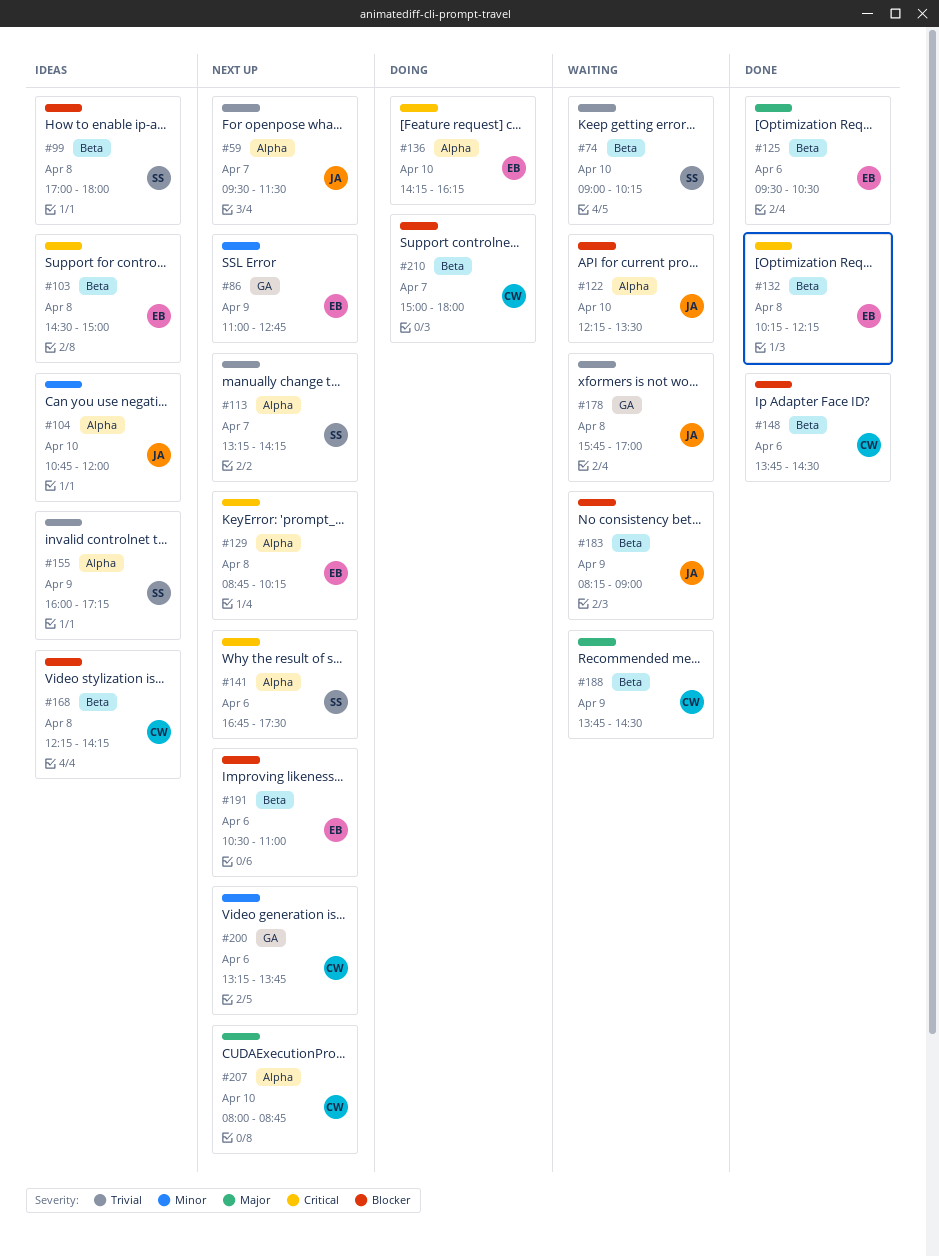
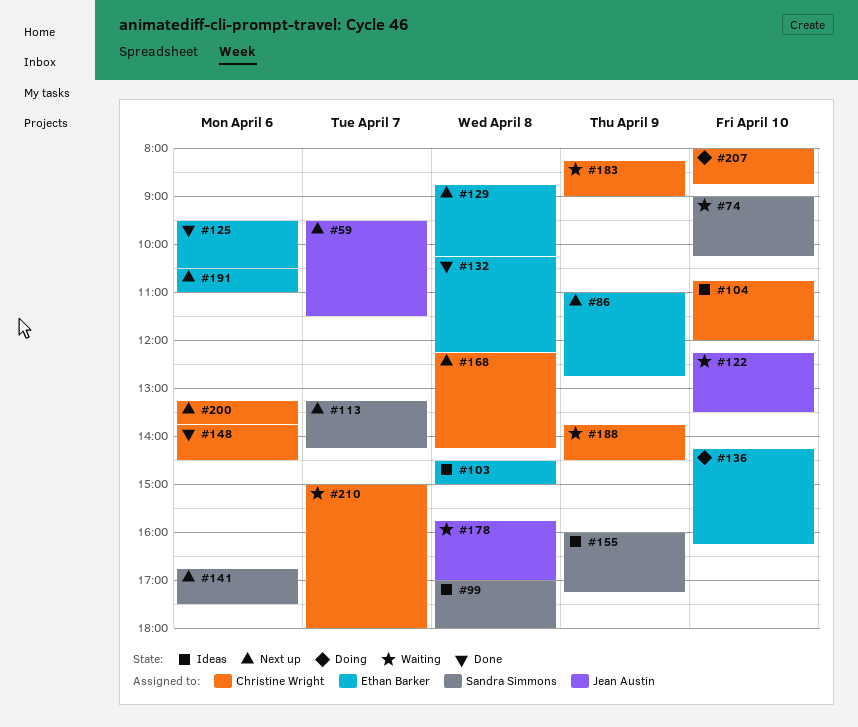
#104, owner: Jean Austin -> Christine Wright
#168, status: Ideas -> Next up
#183, owner: Jean Austin -> Christine Wright
#207, status: Next up -> Doing
#210, status: Doing -> Waiting

